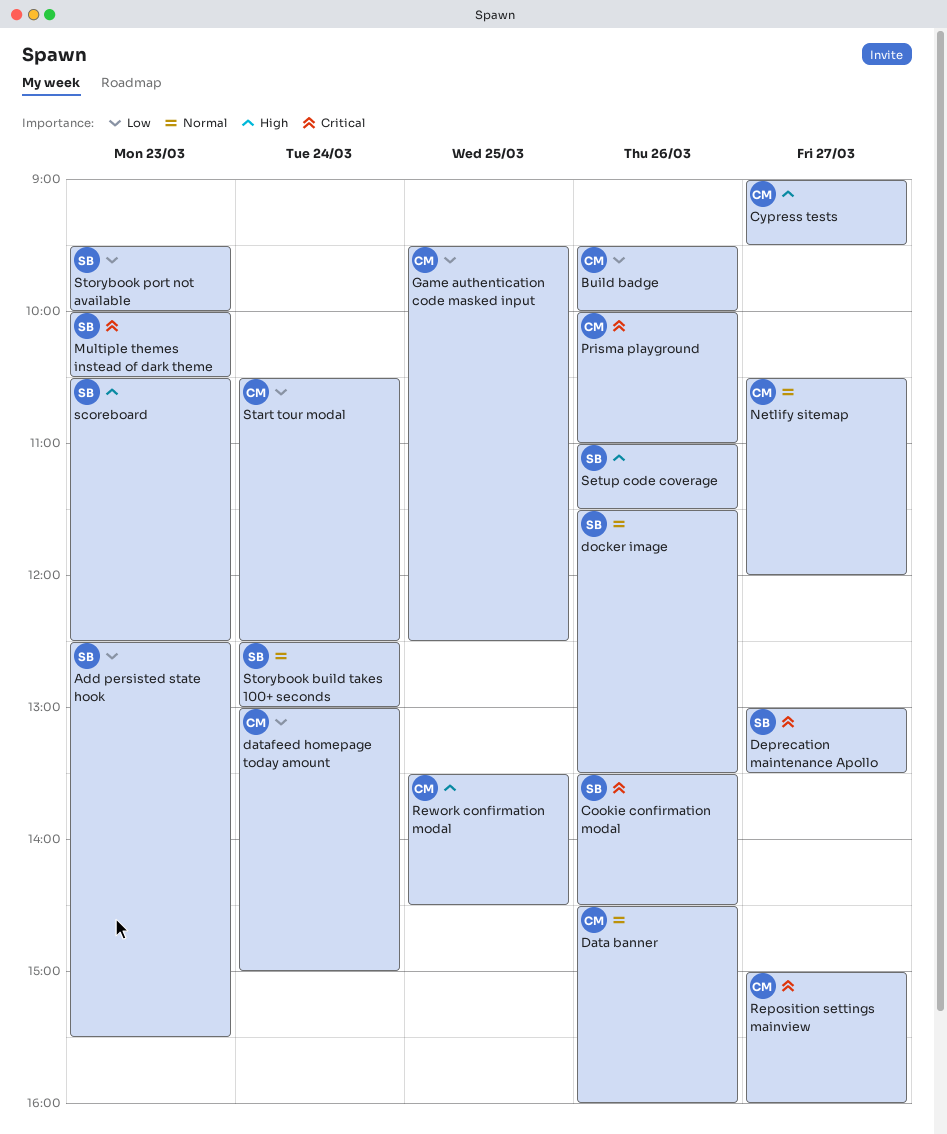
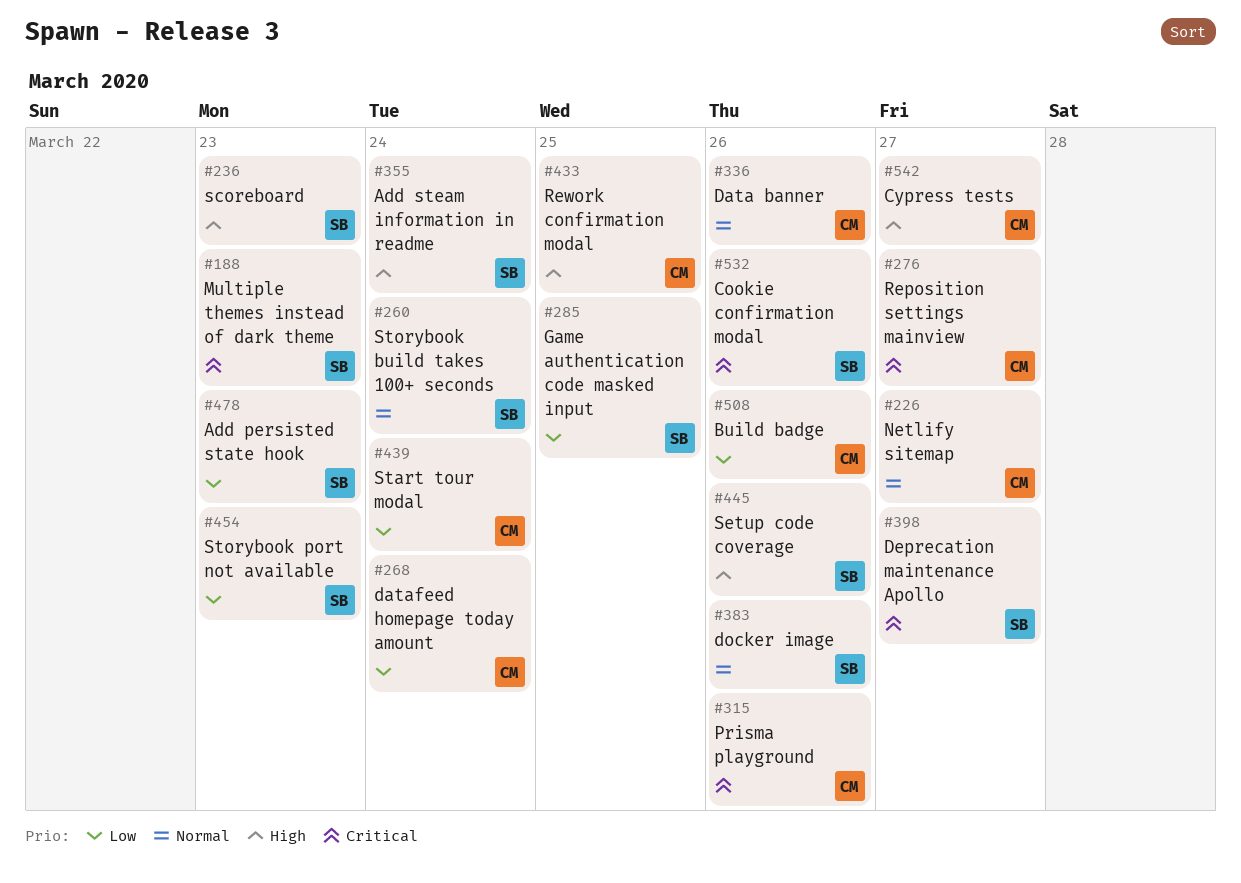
Add steam information in readme: none -> present
Game authentication code masked input, owner: CM -> SB

